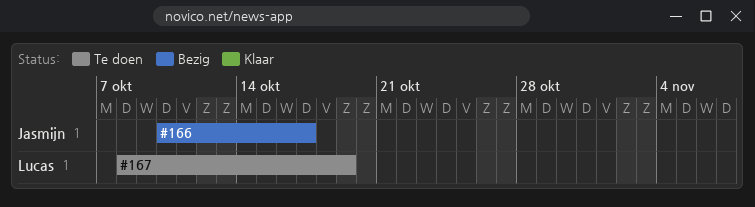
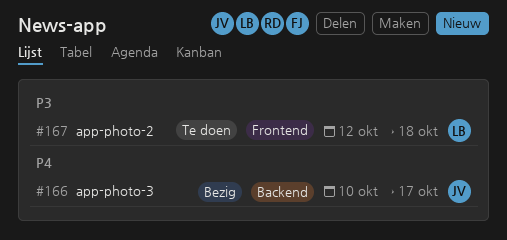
#167, start: Oct 8 -> Oct 12
#167, due: Oct 19 -> Oct 18

